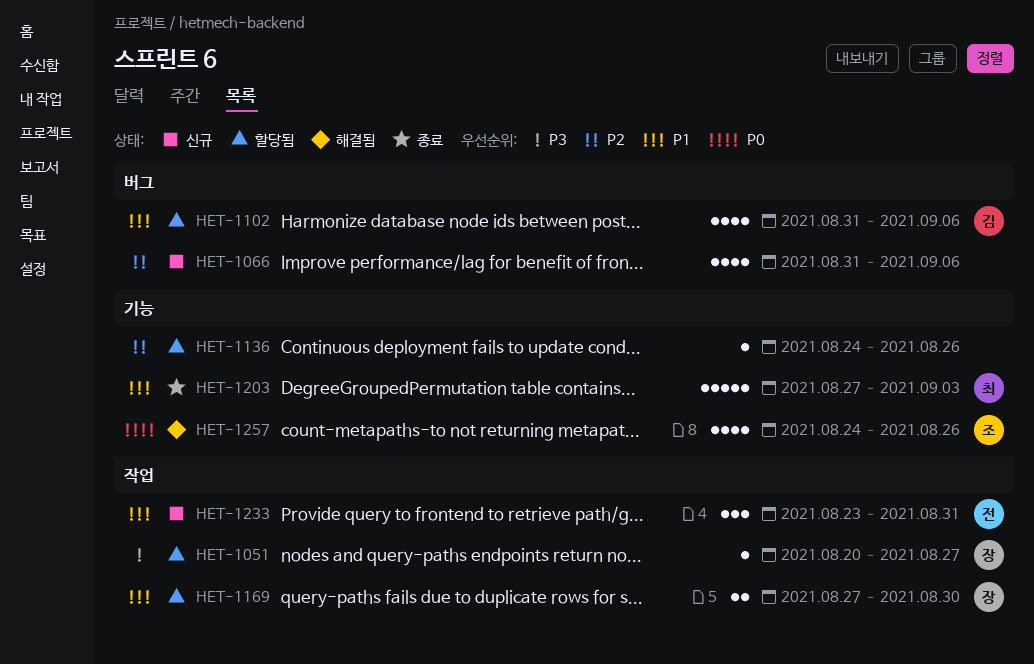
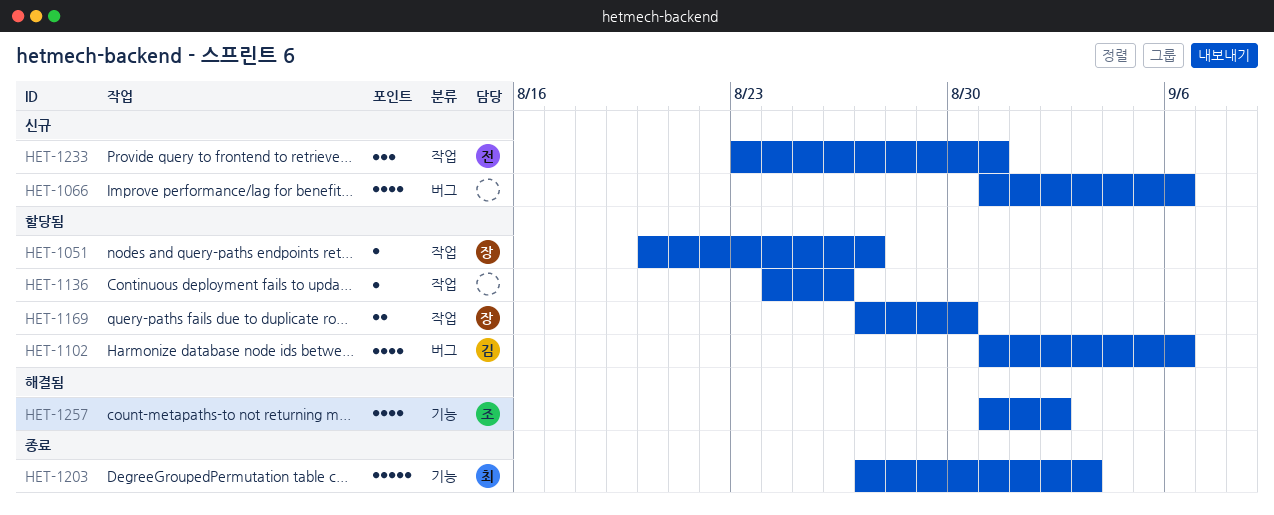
HET-1136, label: 기능 -> 작업
HET-1257, start: Aug 24 -> Aug 31
HET-1257, due: Aug 26 -> Sep 2

